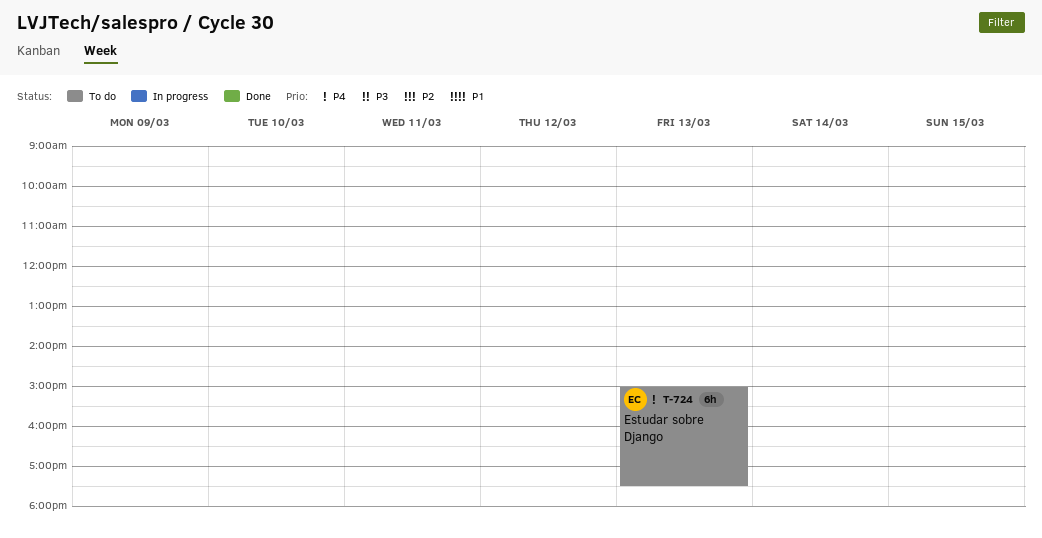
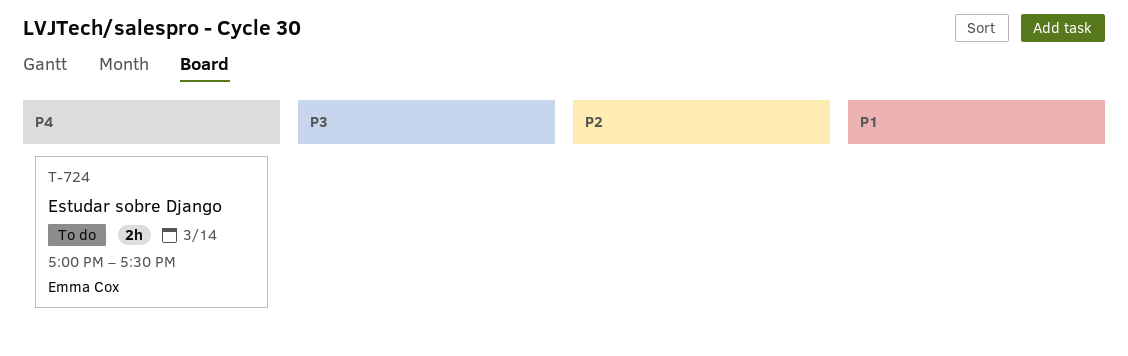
T-724, estimate: 6h -> 2h
T-724, day: Mar 13 -> Mar 14
T-724, begins: 15:00 -> 17:00

